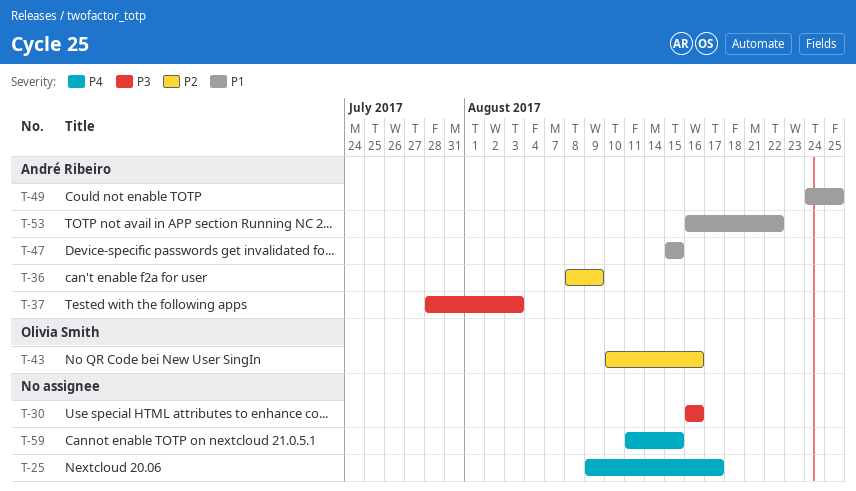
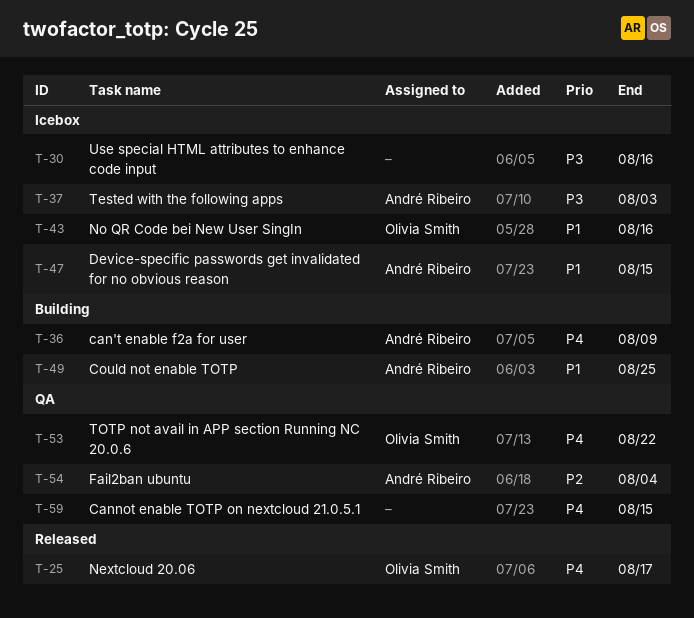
T-25, owner: none -> Olivia Smith
T-36, priority: P2 -> P4
T-43, priority: P2 -> P1
T-53, owner: André Ribeiro -> Olivia Smith
T-53, priority: P1 -> P4
T-54: none -> present

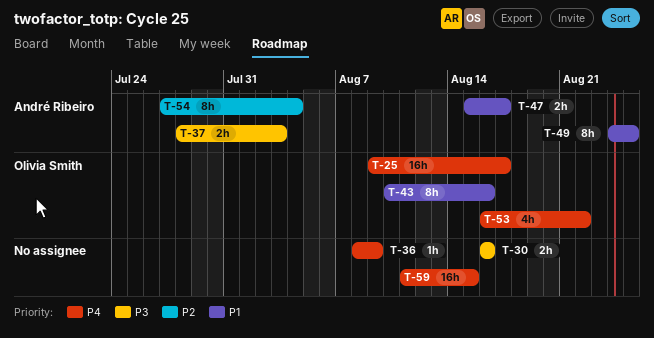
T-36, owner: André Ribeiro -> none
T-47, due: Aug 15 -> Aug 17

